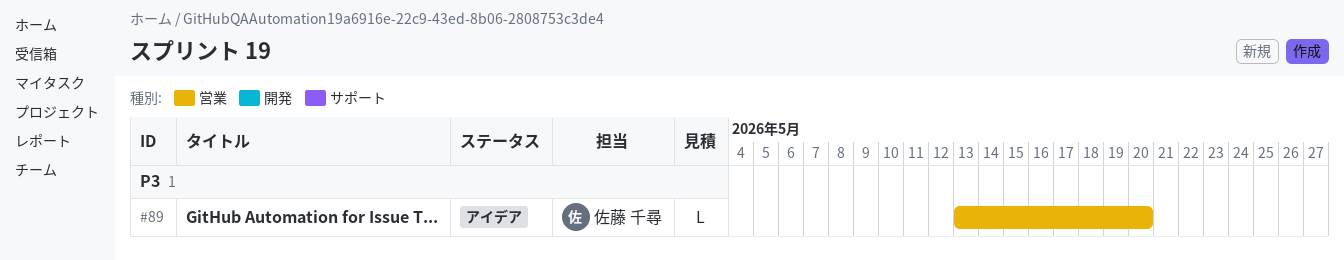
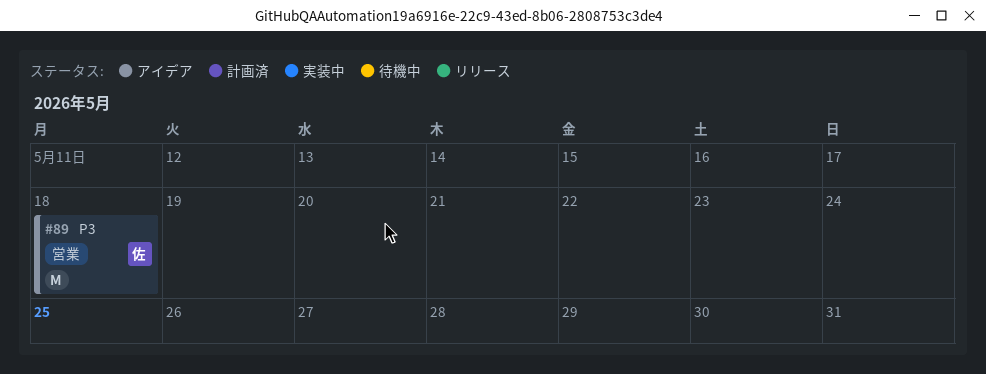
#89, estimate: L -> M
#89, due: May 20 -> May 18

